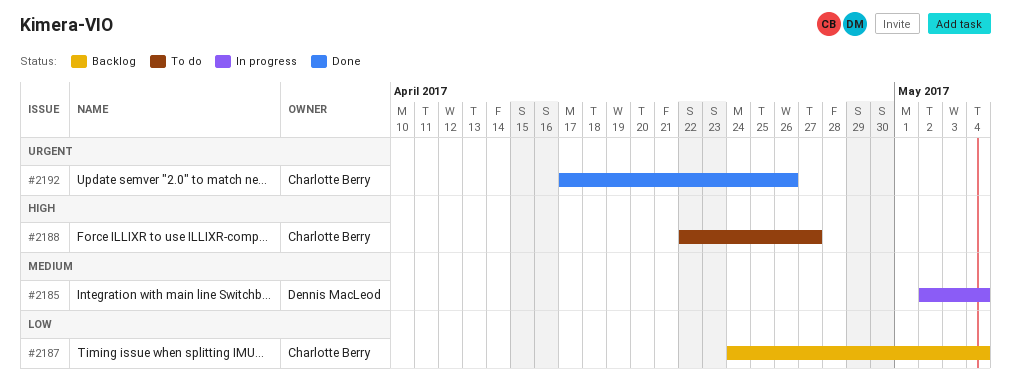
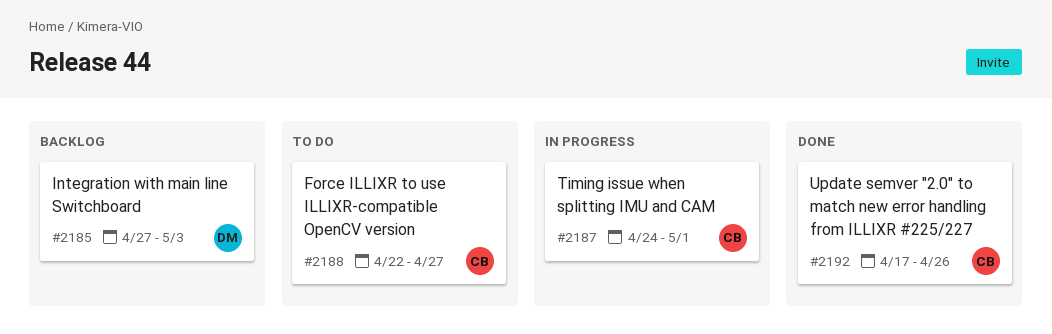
#2185, status: In progress -> Backlog
#2185, start: May 2 -> Apr 27
#2185, due: May 4 -> May 3
#2187, status: Backlog -> In progress
#2187, due: May 4 -> May 1

